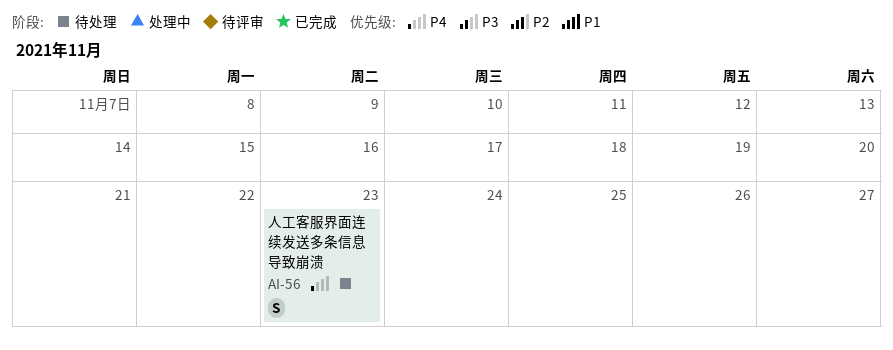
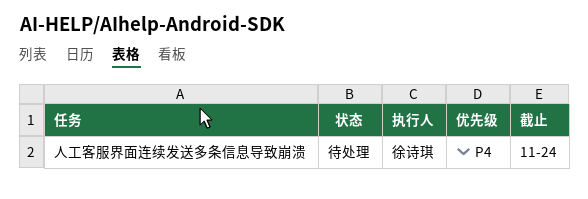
人工客服界面连续发送多条信息导致崩溃, due: Nov 23 -> Nov 24

